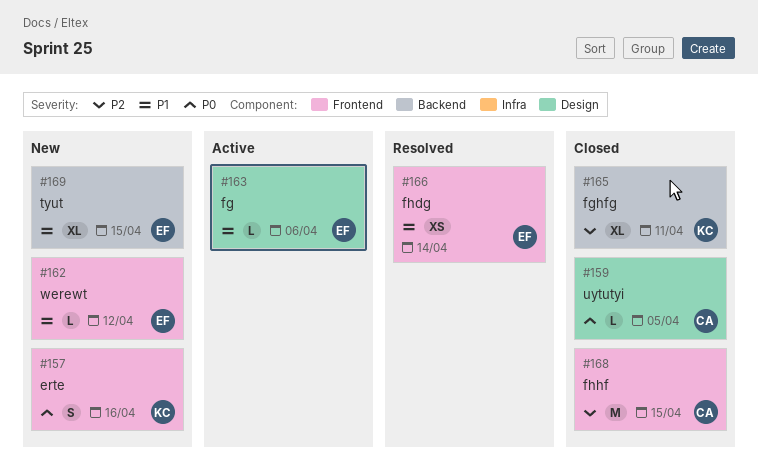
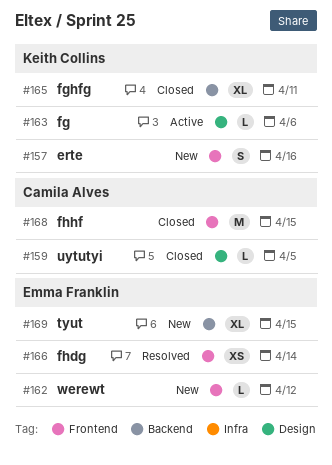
#163, owner: Emma Franklin -> Keith Collins

